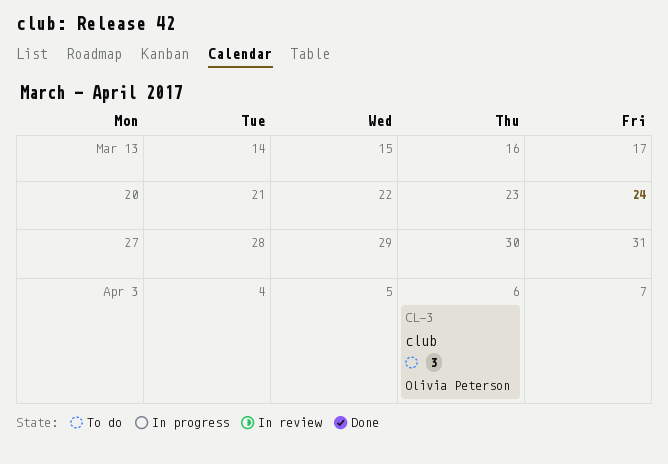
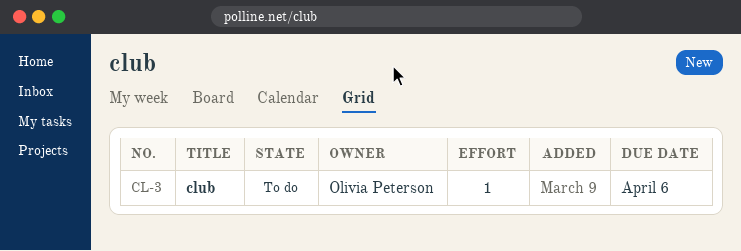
CL-3, estimate: 3 -> 1

